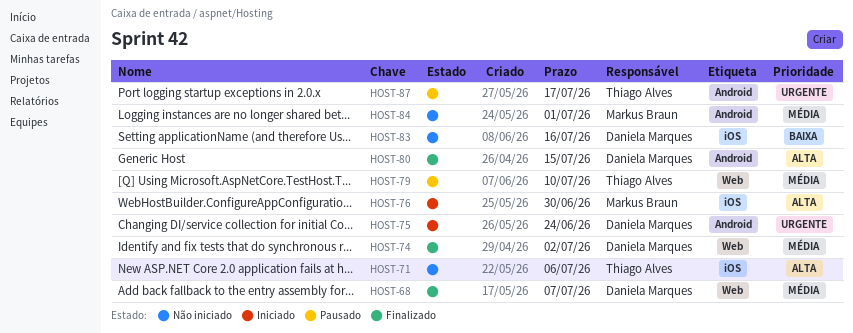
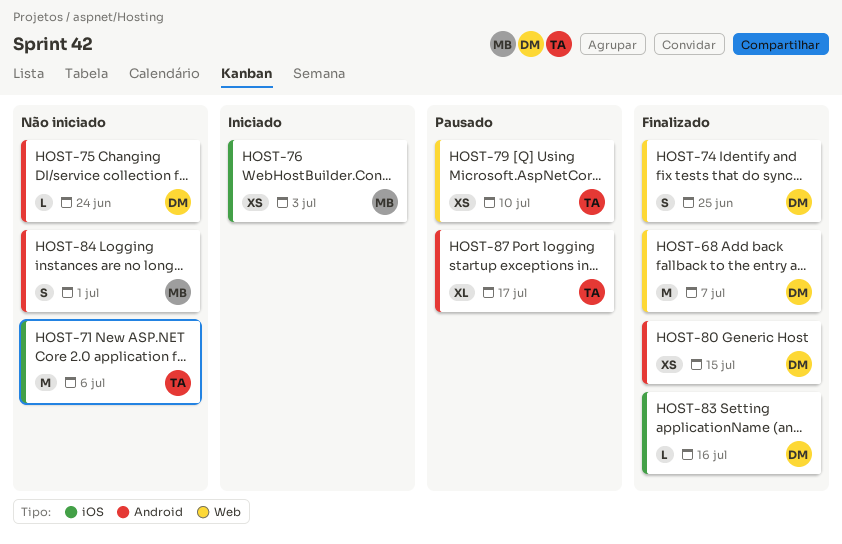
HOST-74, due: Jul 2 -> Jun 25
HOST-75, status: Iniciado -> Não iniciado
HOST-76, due: Jun 30 -> Jul 3
HOST-83, status: Não iniciado -> Finalizado

